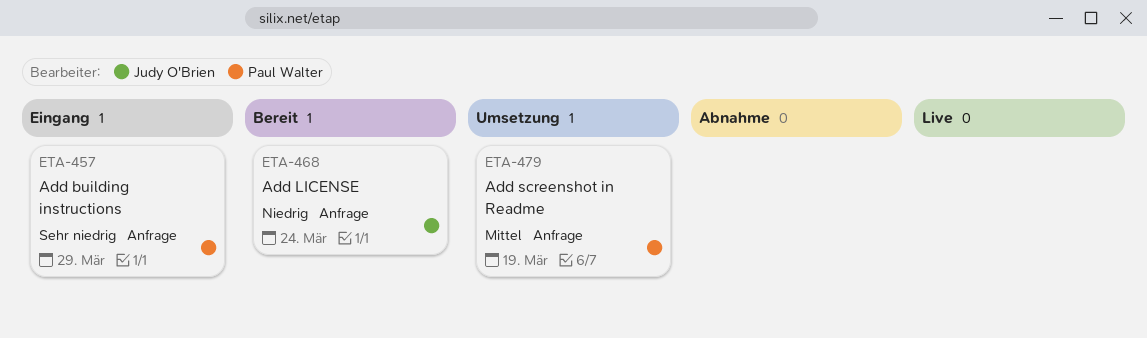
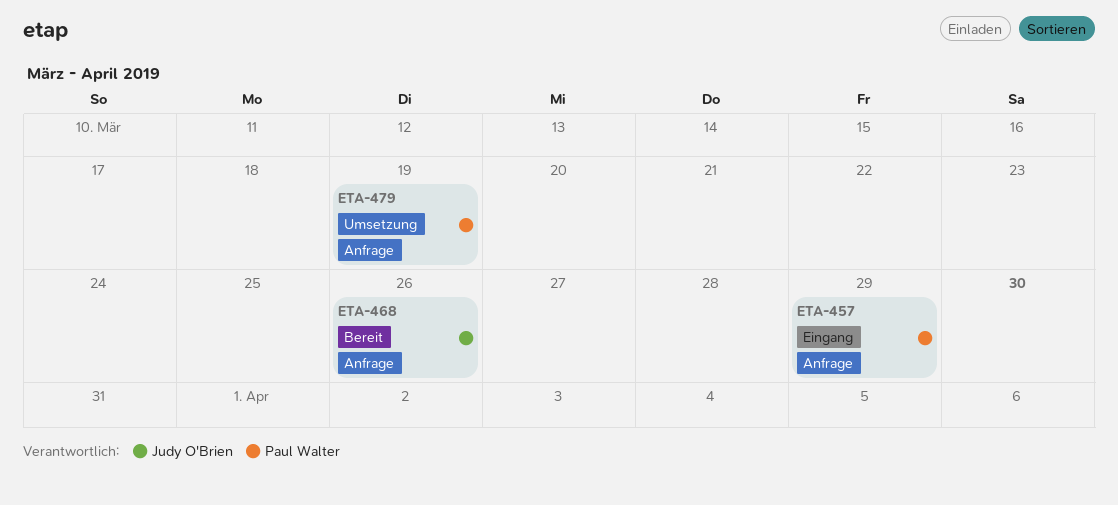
ETA-468, due: Mar 24 -> Mar 26

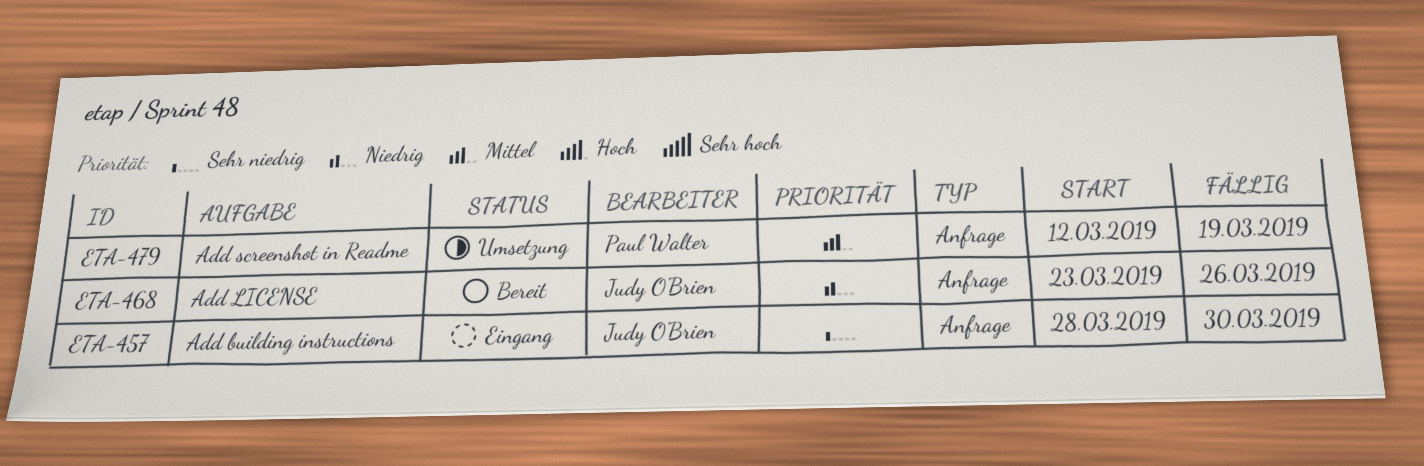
ETA-457, owner: Paul Walter -> Judy O'Brien
ETA-457, due: Mar 29 -> Mar 30

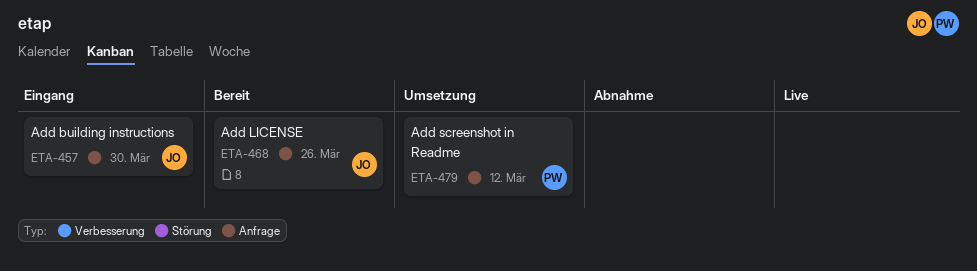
ETA-479, due: Mar 19 -> Mar 12

